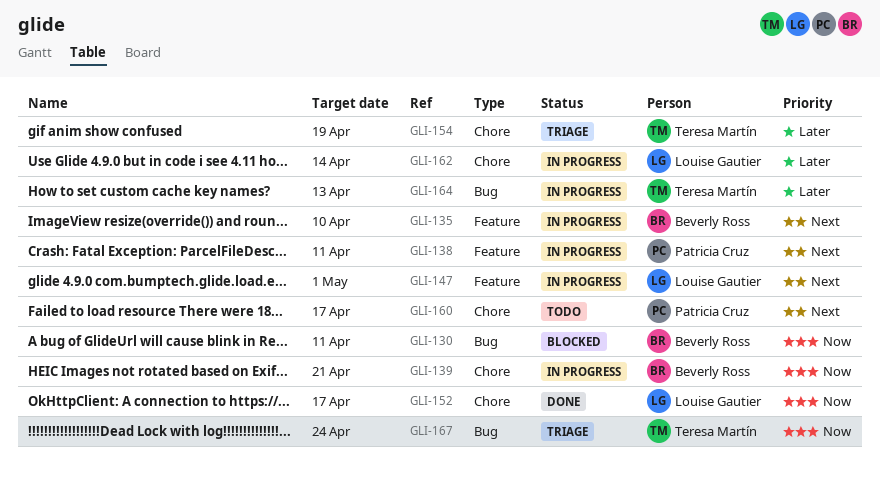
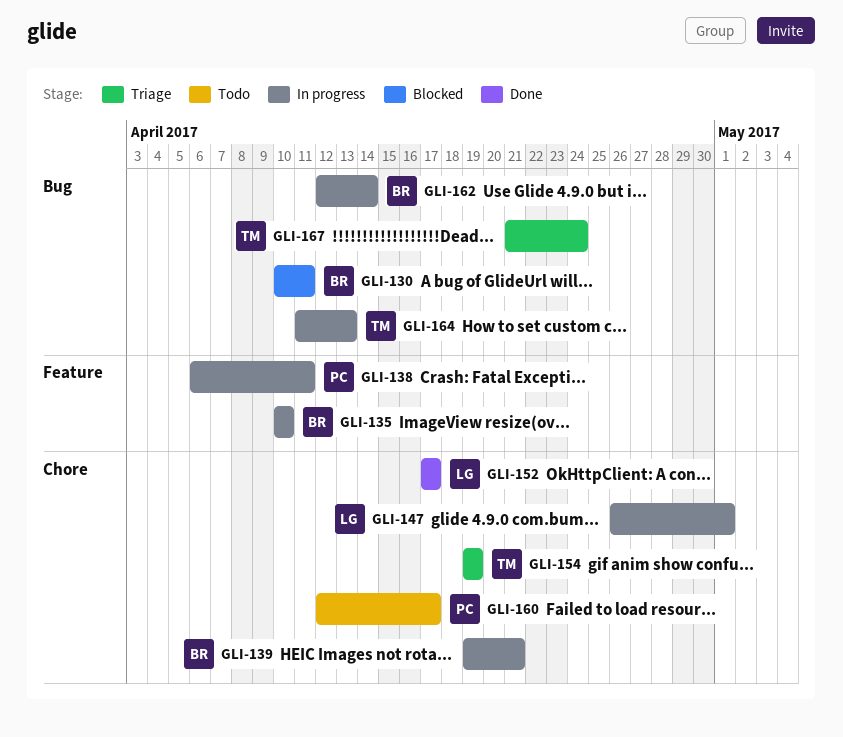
GLI-147, label: Feature -> Chore
GLI-162, owner: Louise Gautier -> Beverly Ross
GLI-162, label: Chore -> Bug

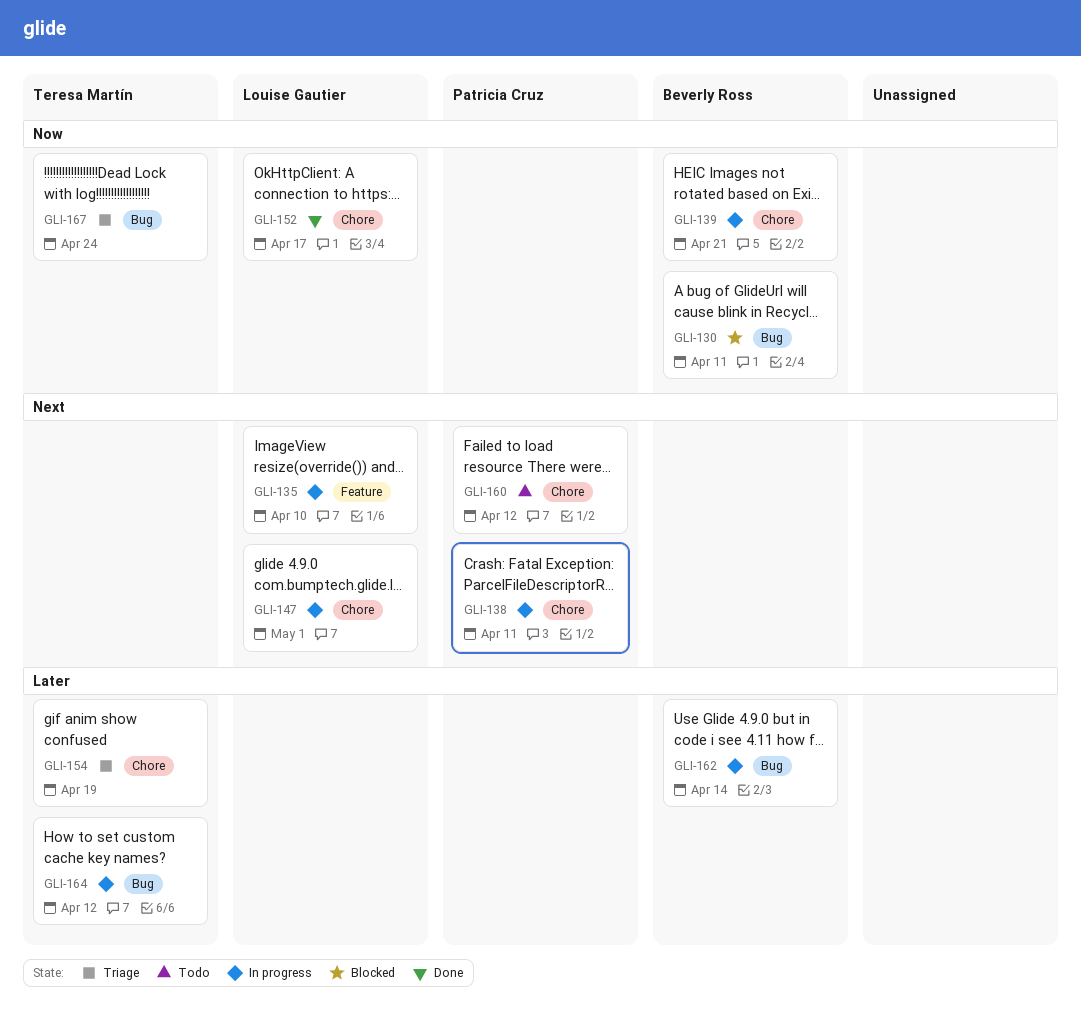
GLI-135, owner: Beverly Ross -> Louise Gautier
GLI-138, label: Feature -> Chore
GLI-160, due: Apr 17 -> Apr 12
GLI-164, due: Apr 13 -> Apr 12

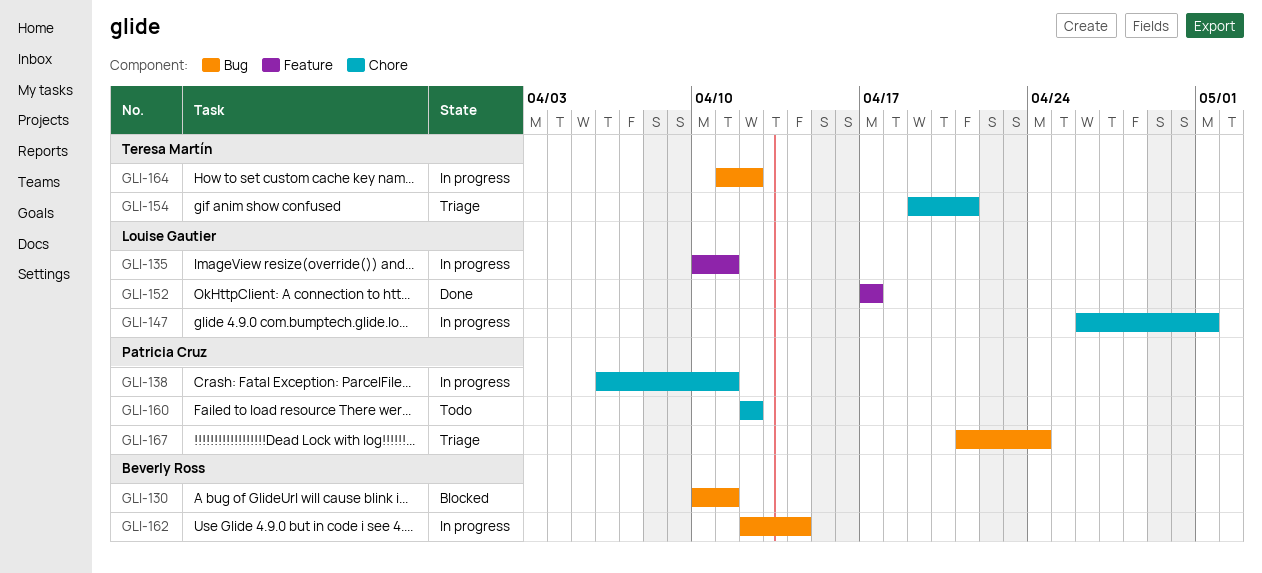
GLI-135, due: Apr 10 -> Apr 11
GLI-139: present -> none
GLI-152, label: Chore -> Feature
GLI-154, due: Apr 19 -> Apr 21
GLI-167, owner: Teresa Martín -> Patricia Cruz

